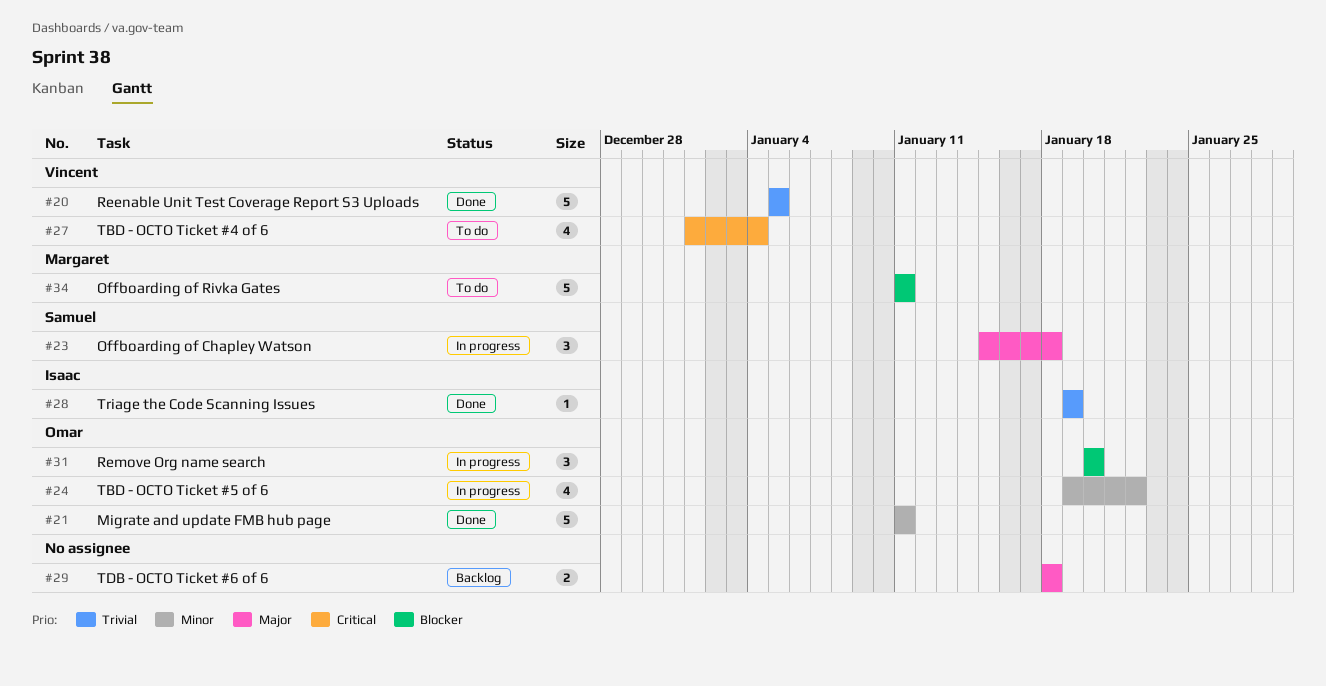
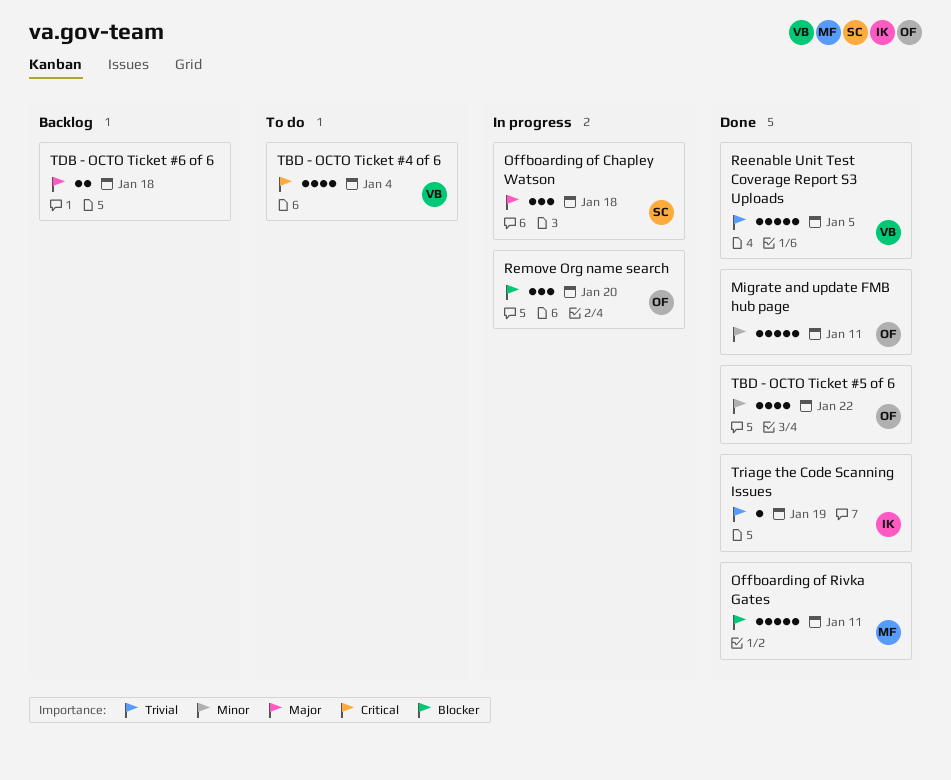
Offboarding of Rivka Gates, status: To do -> Done
TBD - OCTO Ticket #5 of 6, status: In progress -> Done

